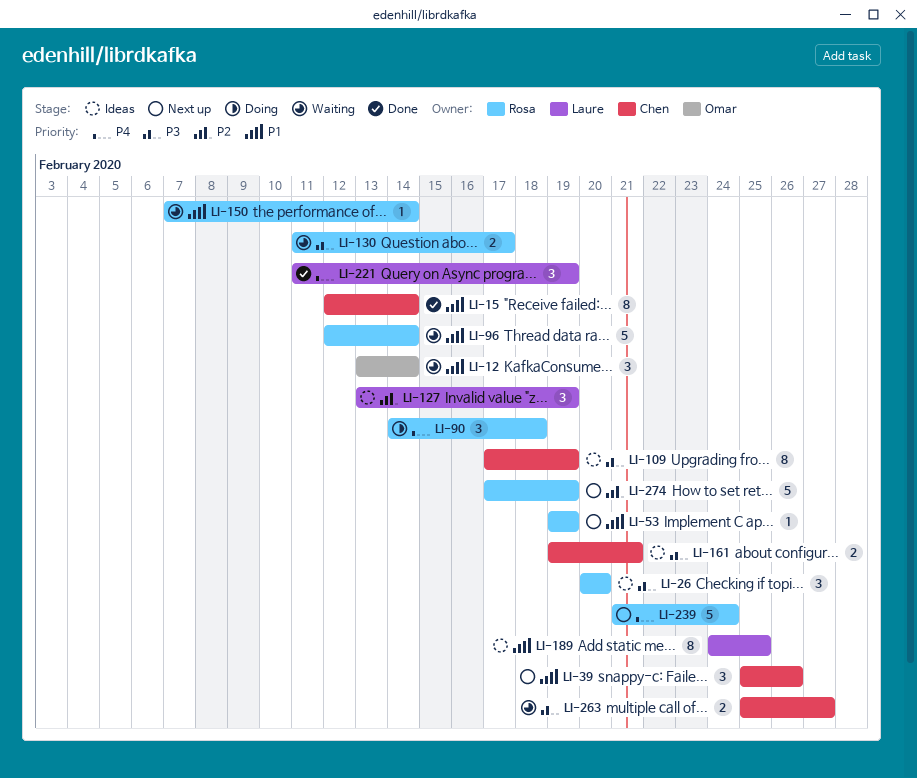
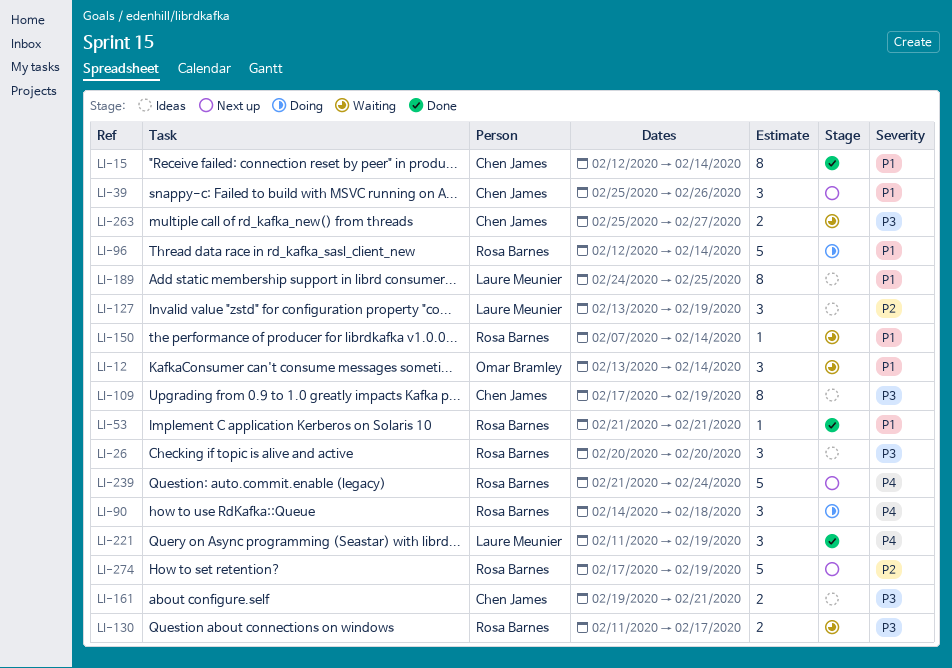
LI-53, status: Next up -> Done
LI-53, start: Feb 19 -> Feb 21
LI-53, due: Feb 19 -> Feb 21
LI-96, status: Waiting -> Doing

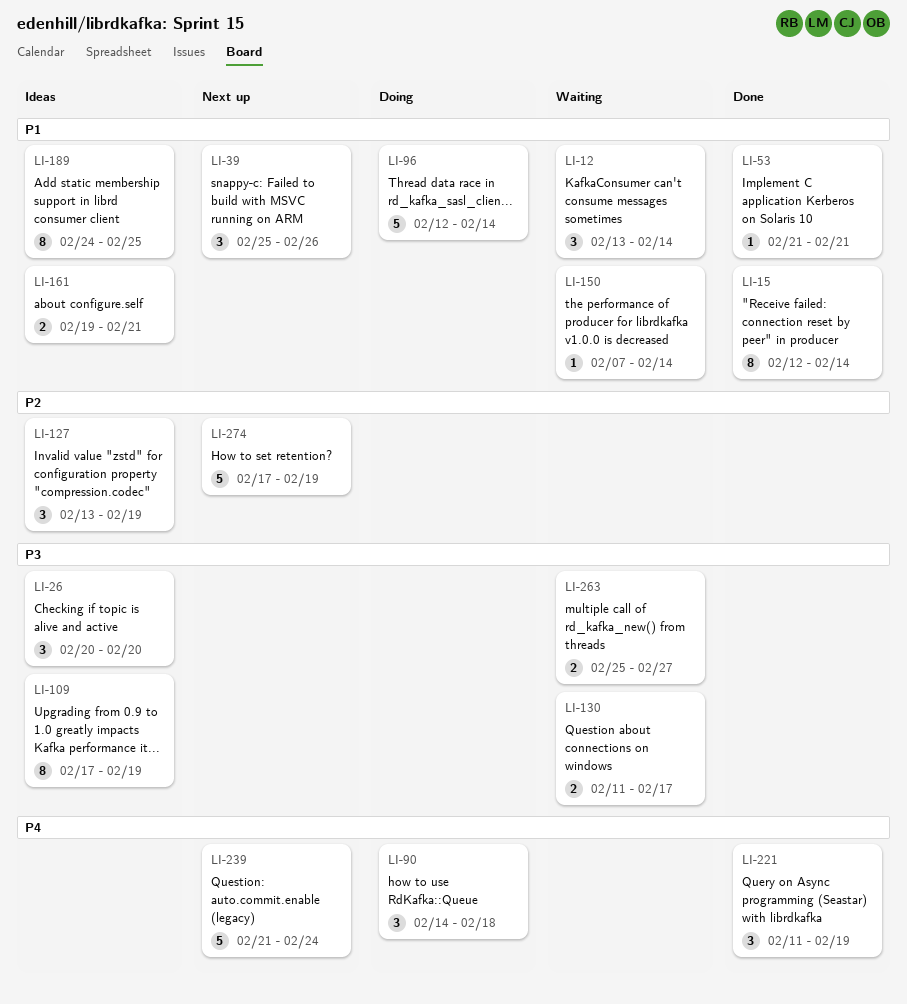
LI-161, priority: P3 -> P1

